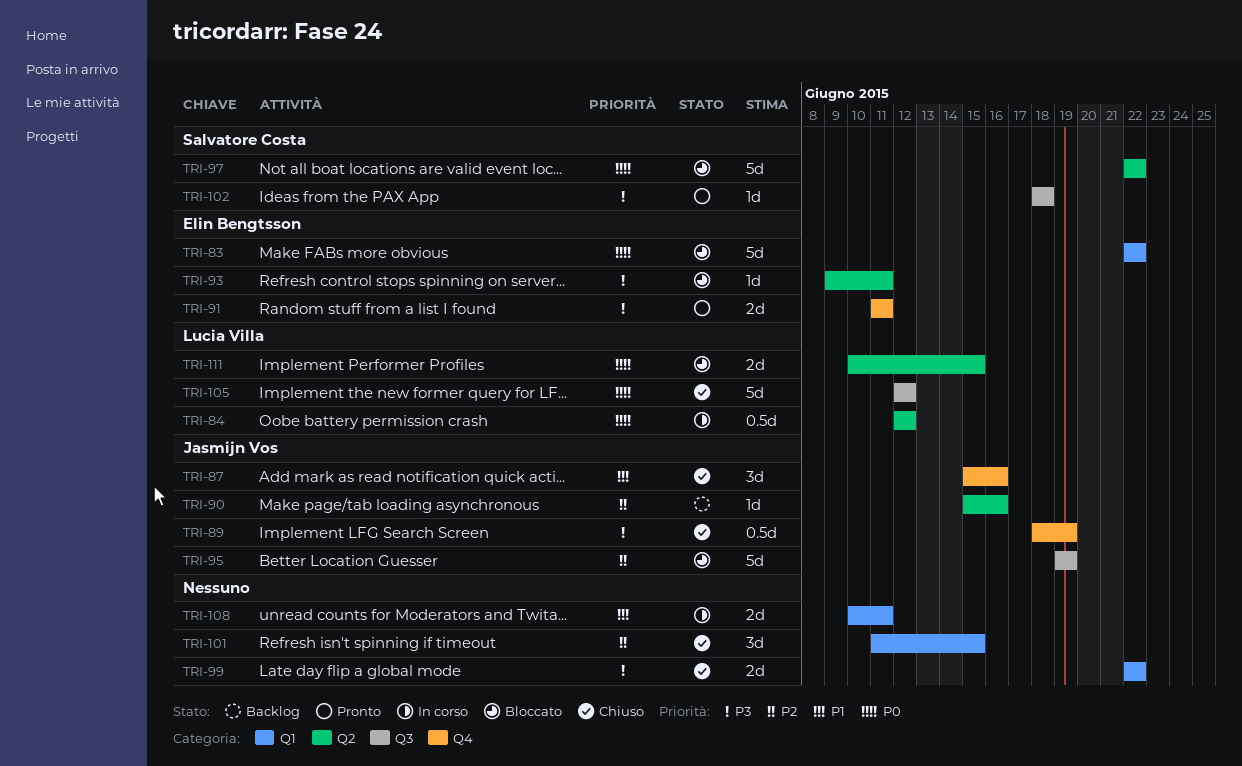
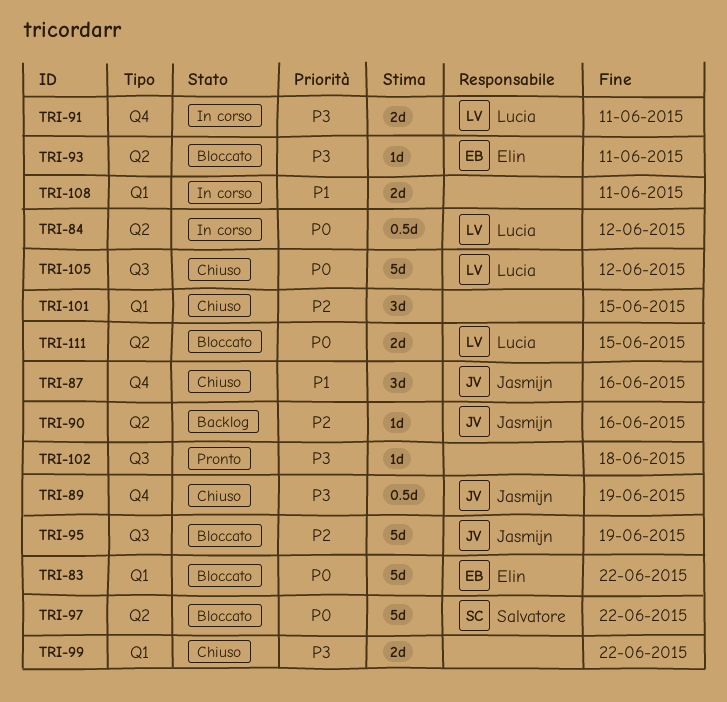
TRI-91, status: Pronto -> In corso
TRI-91, owner: Elin Bengtsson -> Lucia Villa
TRI-102, owner: Salvatore Costa -> none

